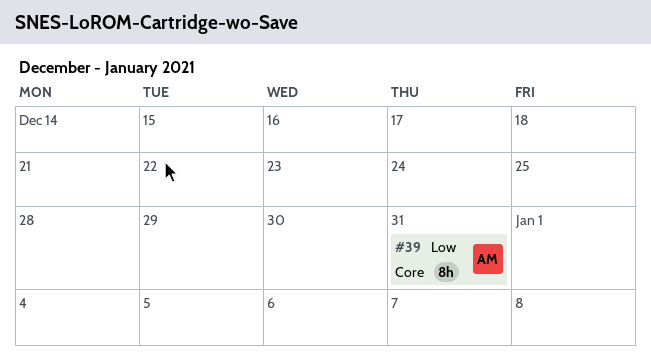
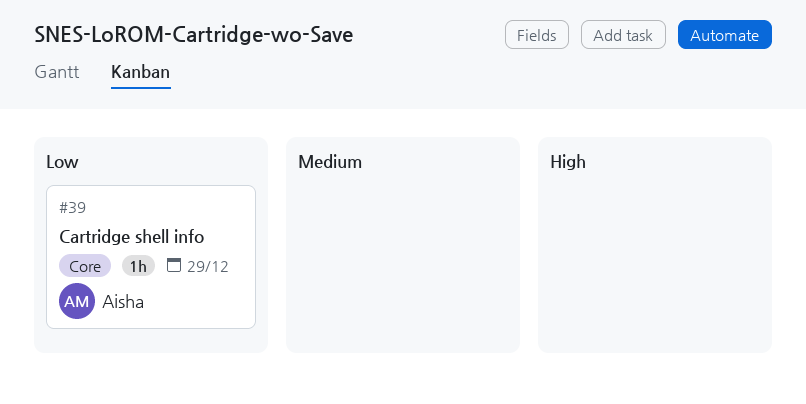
#39, estimate: 8h -> 1h
#39, due: Dec 31 -> Dec 29

